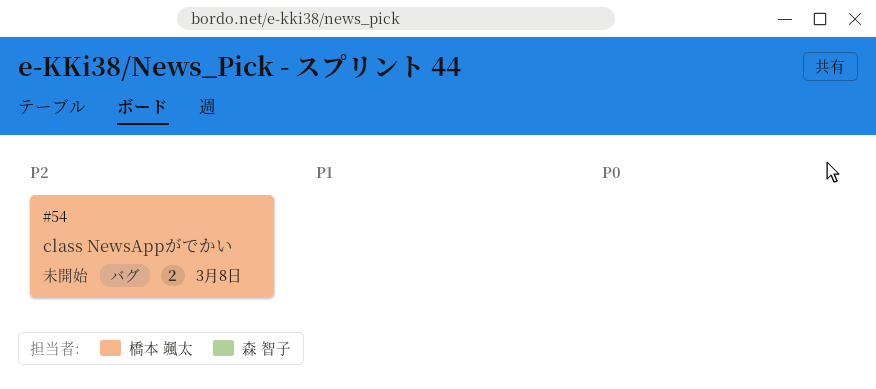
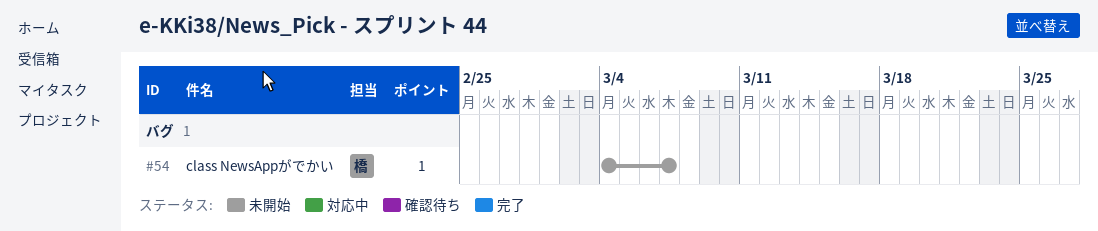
#54, estimate: 2 -> 1
#54, due: Mar 8 -> Mar 7

